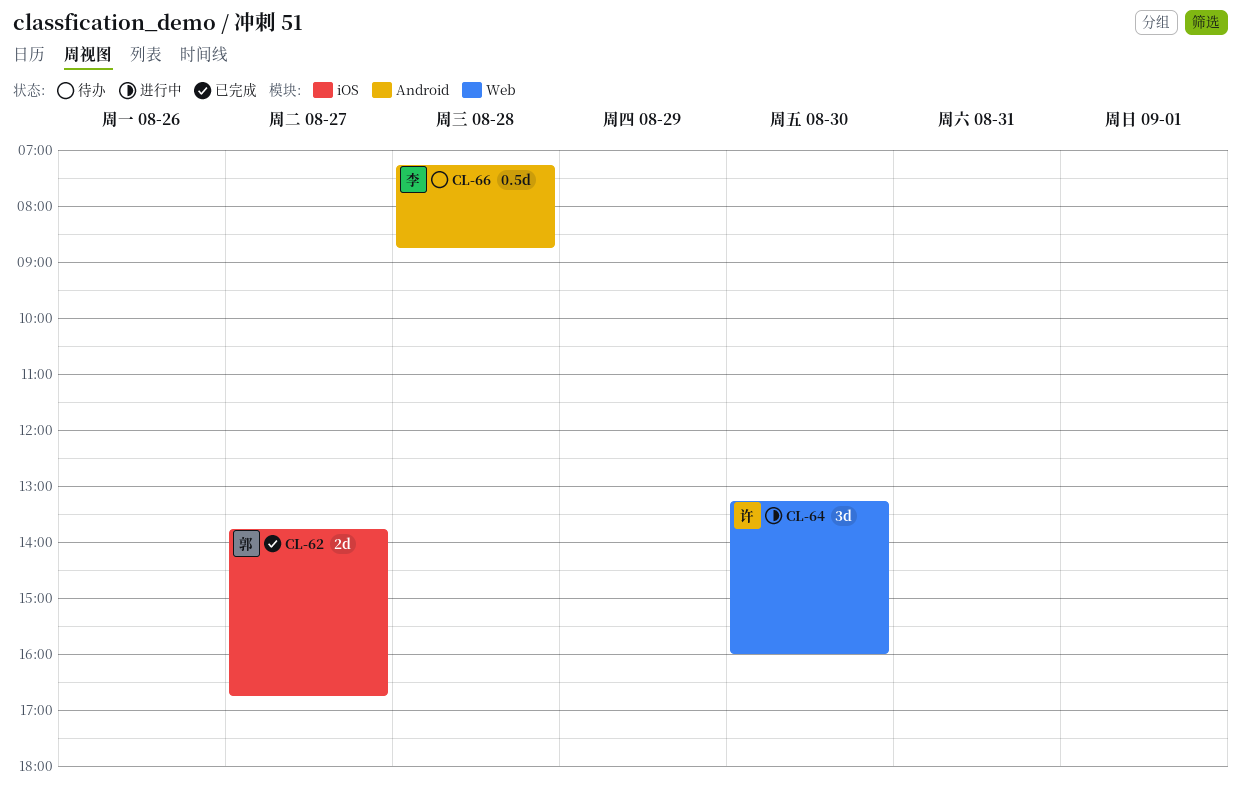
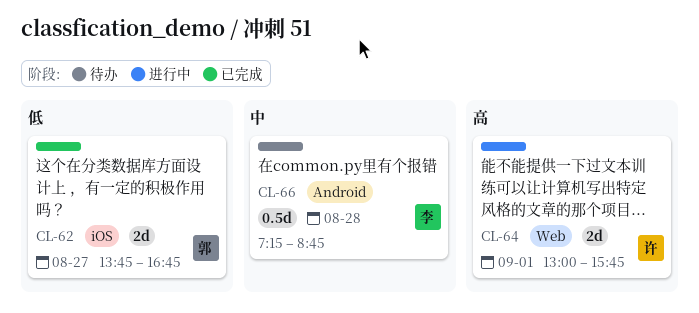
CL-64, estimate: 3d -> 2d
CL-64, day: Aug 30 -> Sep 1
CL-64, begins: 13:15 -> 13:00
CL-64, ends: 16:00 -> 15:45

